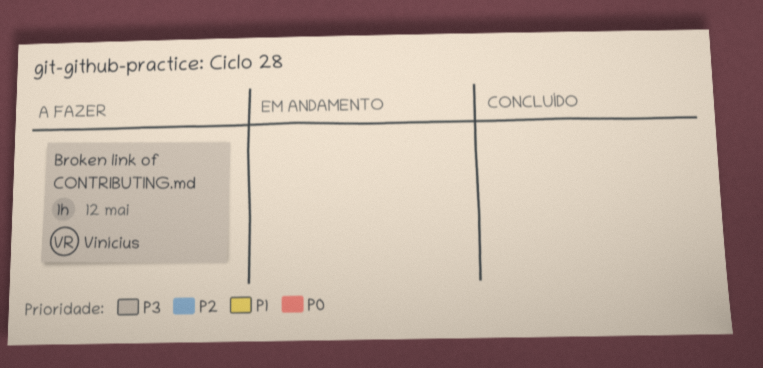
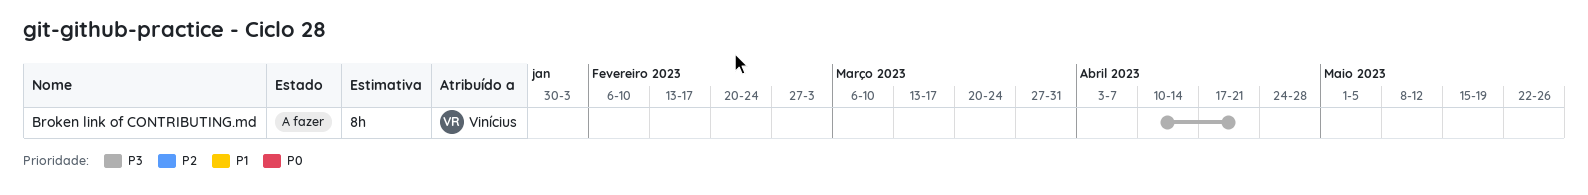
Broken link of CONTRIBUTING.md, estimate: 1h -> 8h
Broken link of CONTRIBUTING.md, due: May 12 -> Apr 21

